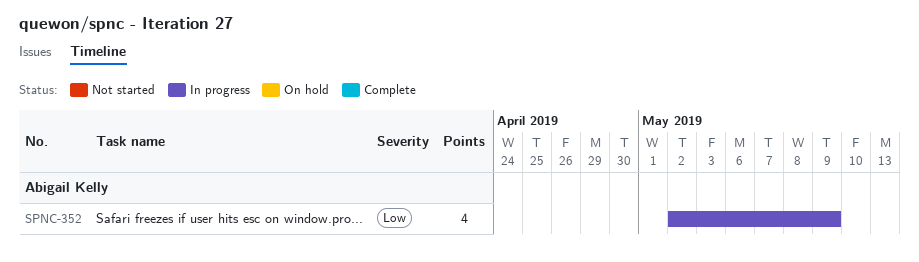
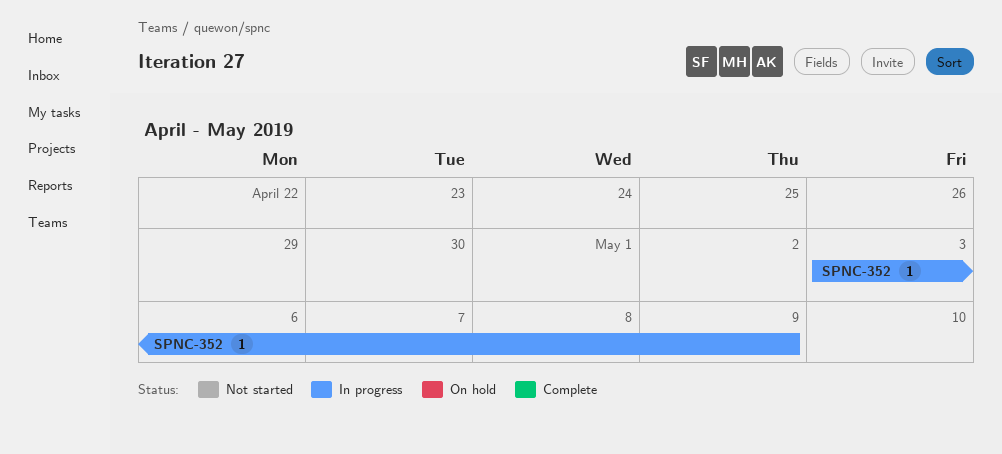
SPNC-352, estimate: 4 -> 1
SPNC-352, start: May 2 -> May 3

